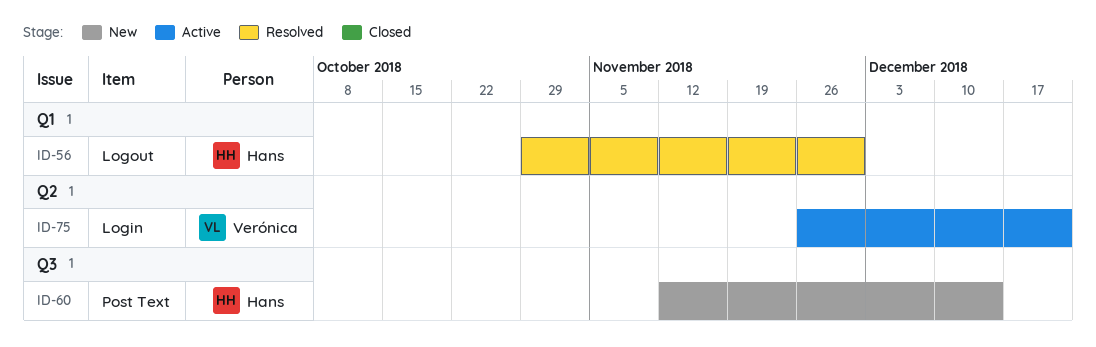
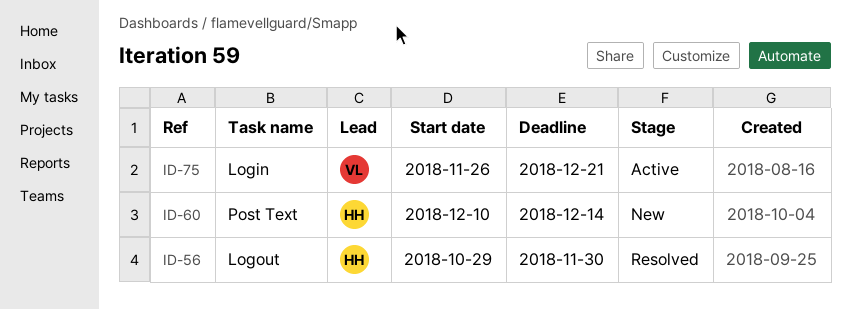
ID-60, start: Nov 12 -> Dec 10

